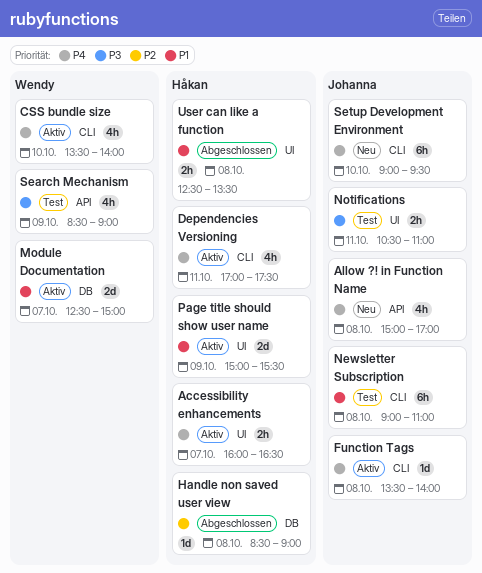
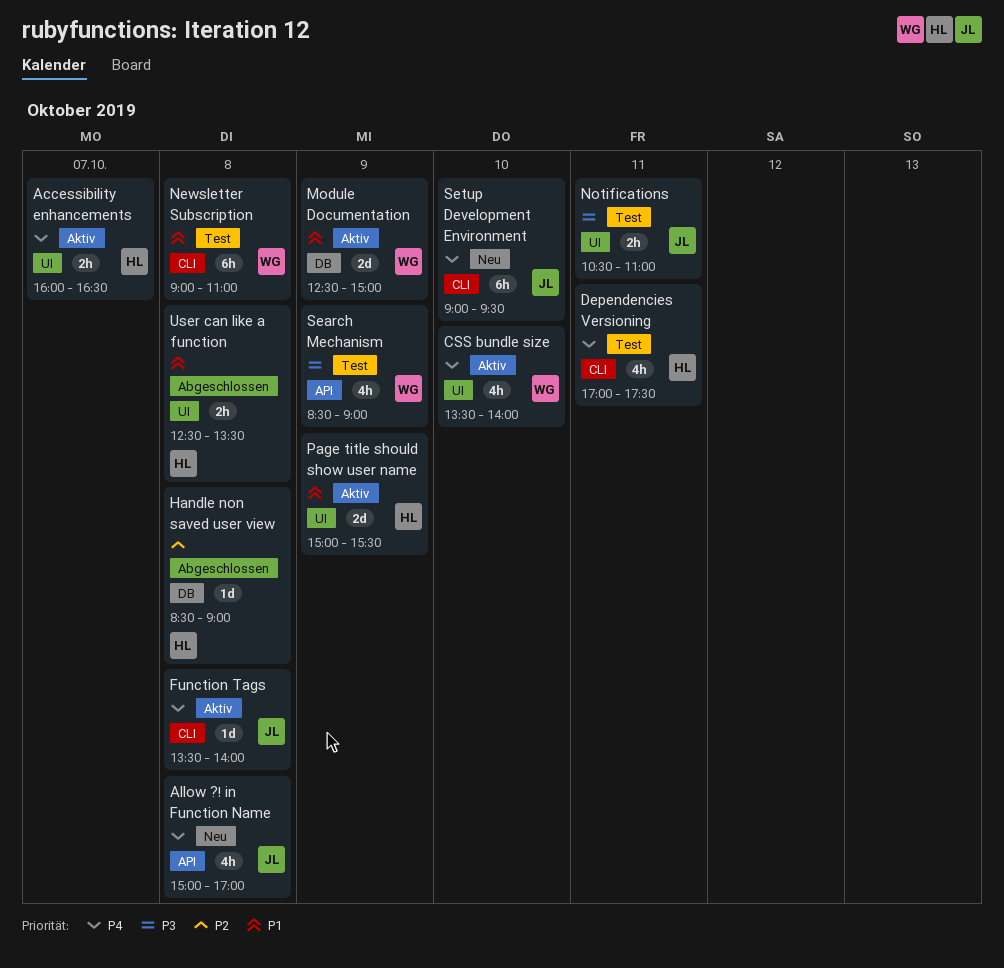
CSS bundle size, label: CLI -> UI
Dependencies Versioning, status: Aktiv -> Test
Module Documentation, day: Oct 7 -> Oct 9
Newsletter Subscription, owner: Johanna -> Wendy

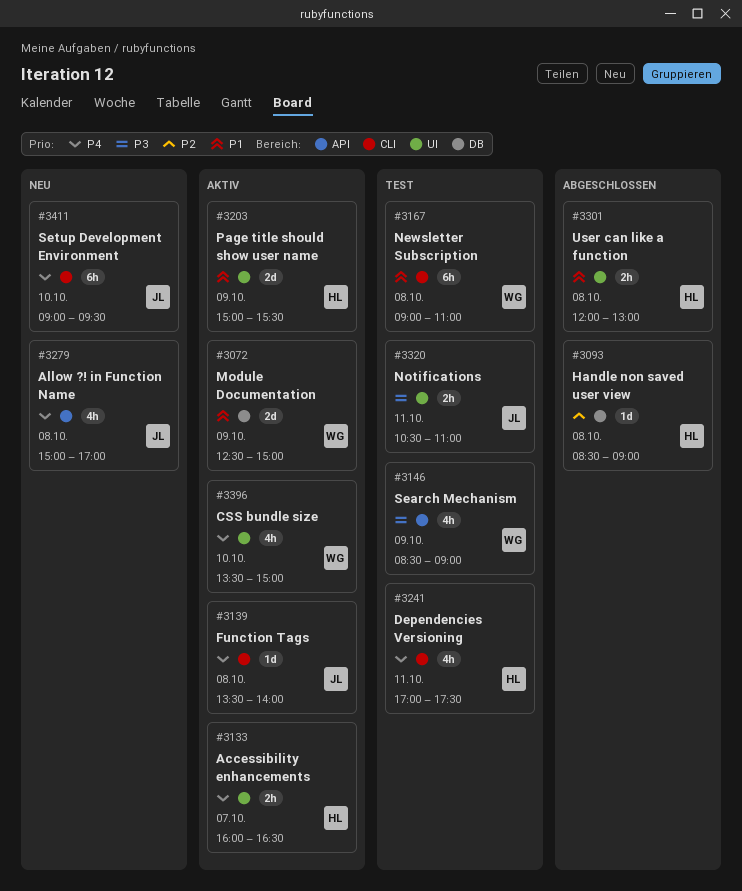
CSS bundle size, ends: 14:00 -> 15:00
User can like a function, begins: 12:30 -> 12:00
User can like a function, ends: 13:30 -> 13:00

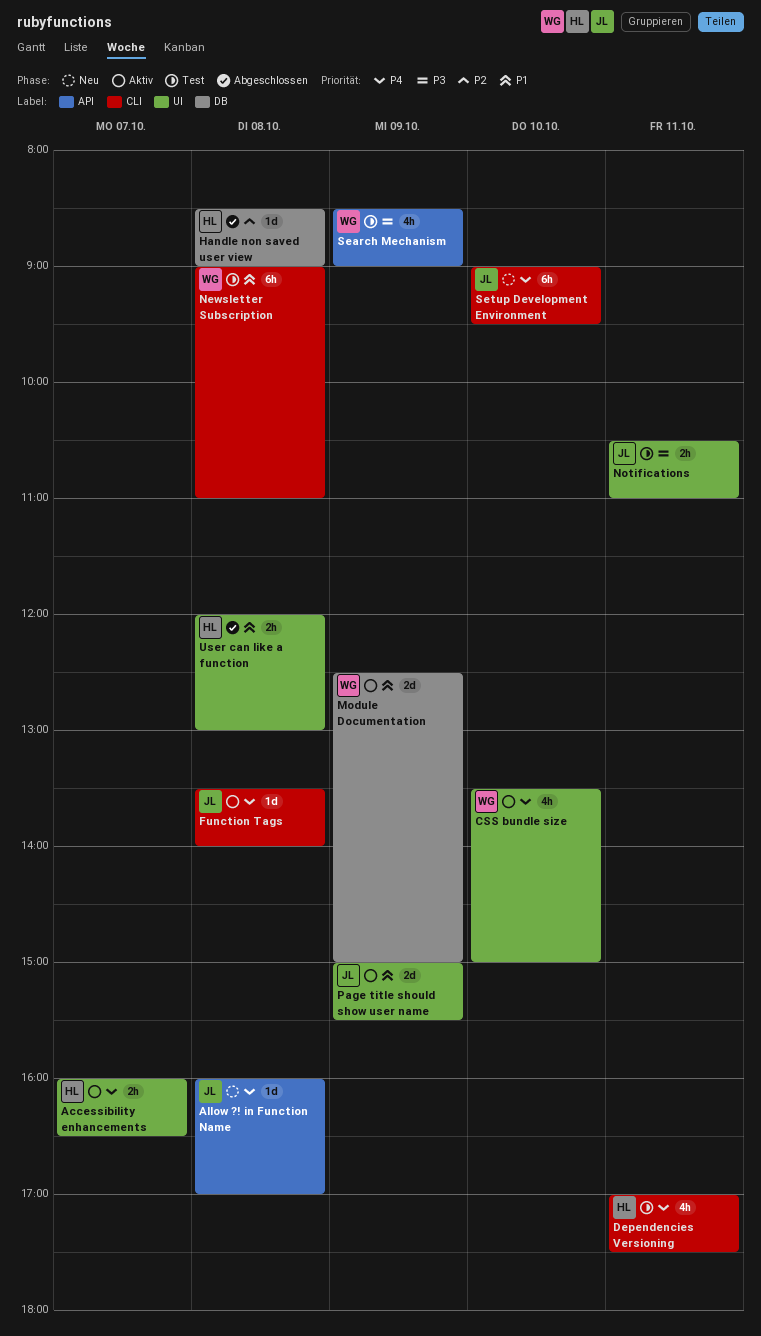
Allow ?! in Function Name, estimate: 4h -> 1d
Allow ?! in Function Name, begins: 15:00 -> 16:00
Page title should show user name, owner: HL -> JL

